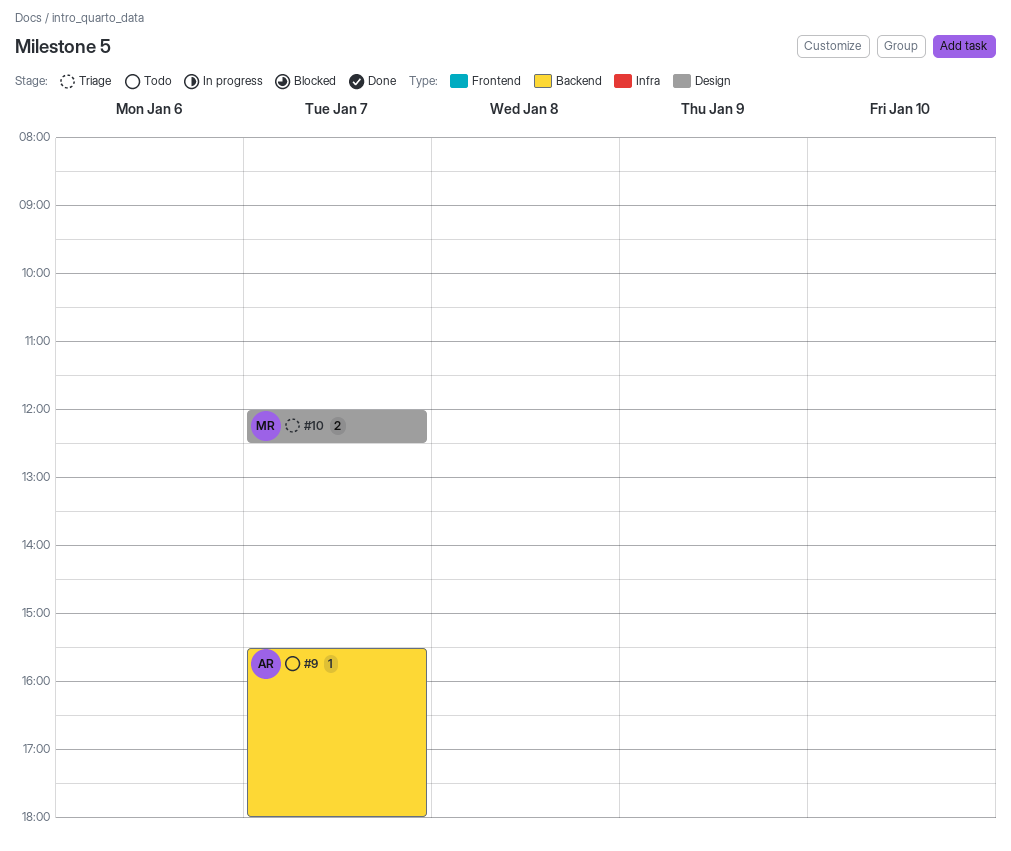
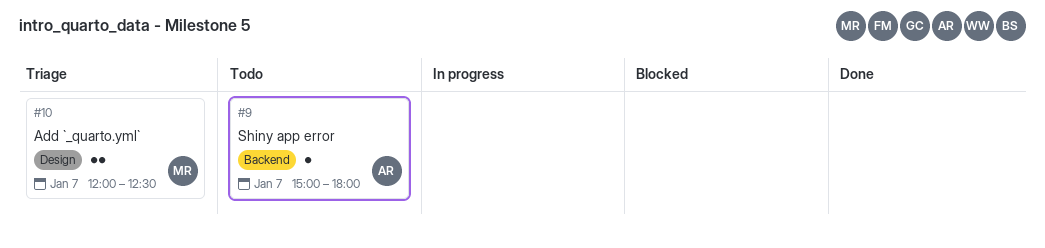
#9, begins: 15:30 -> 15:00

